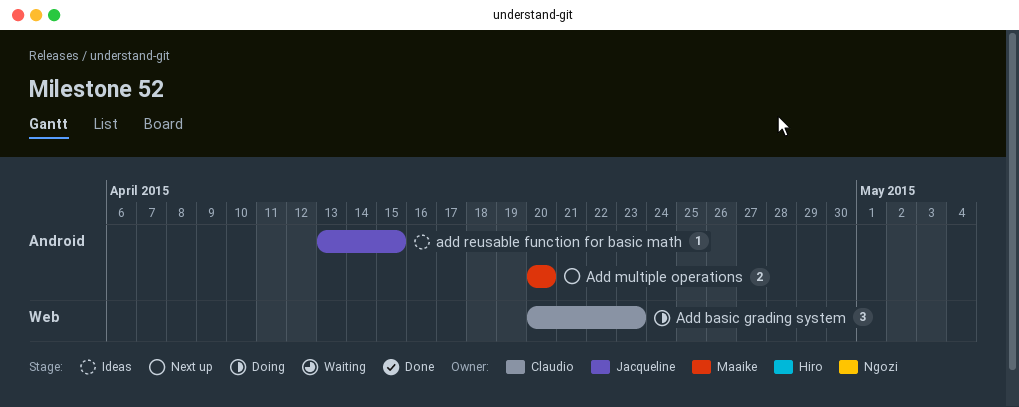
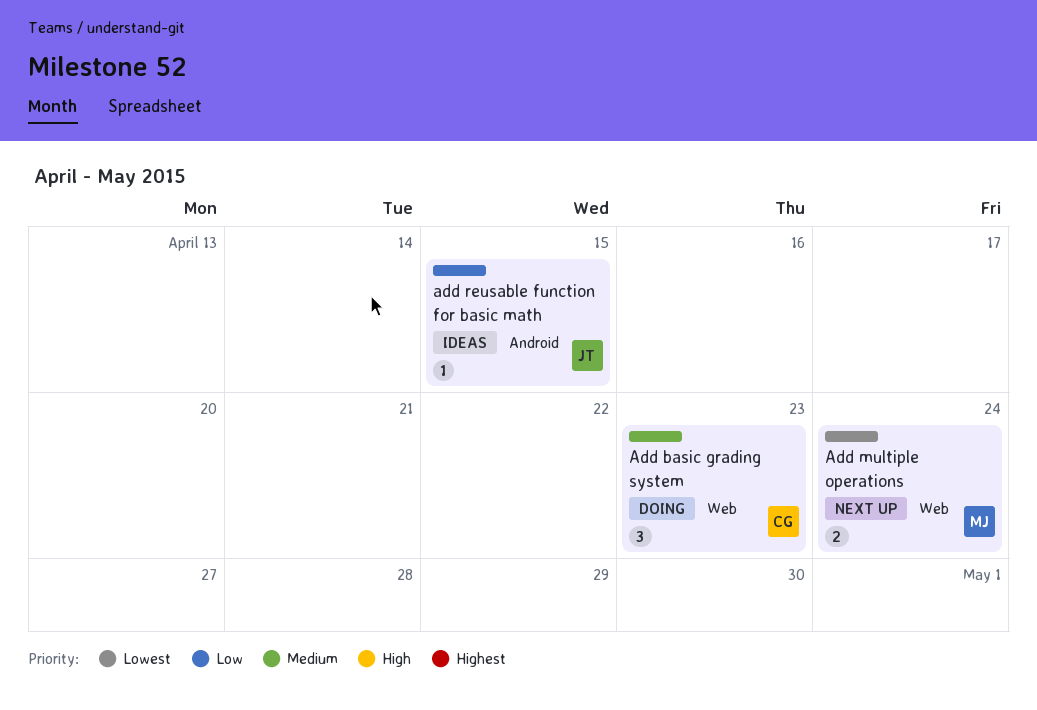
Add multiple operations, label: Android -> Web
Add multiple operations, due: Apr 20 -> Apr 24

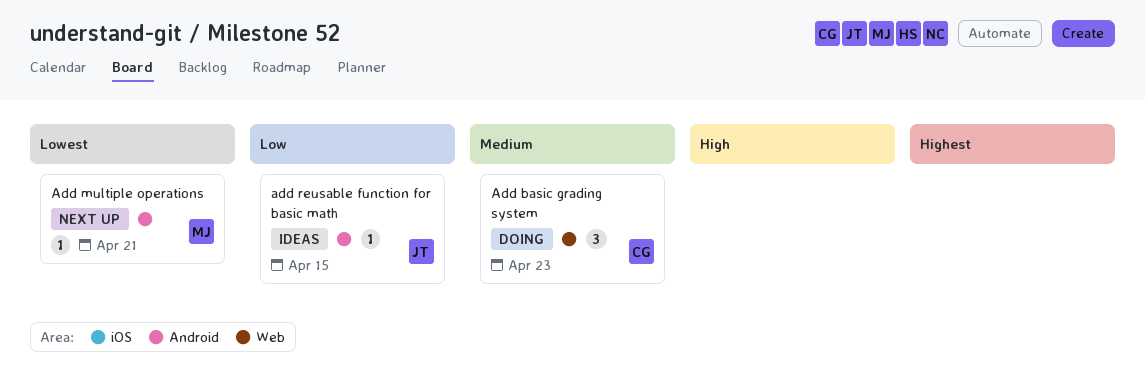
Add multiple operations, label: Web -> Android
Add multiple operations, estimate: 2 -> 1
Add multiple operations, due: Apr 24 -> Apr 21

